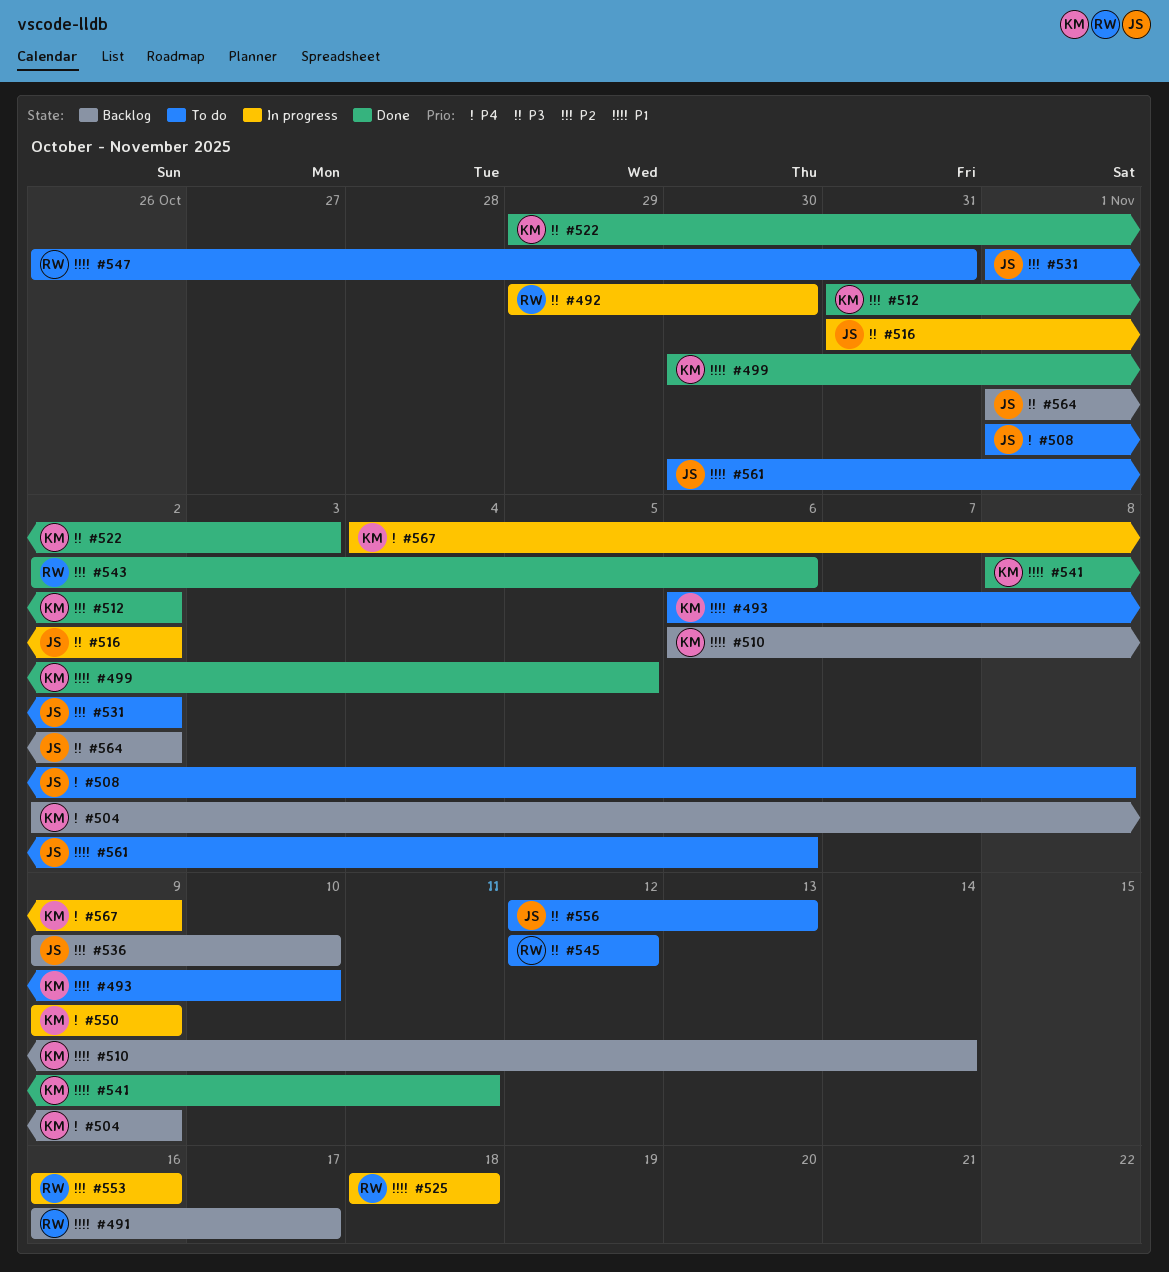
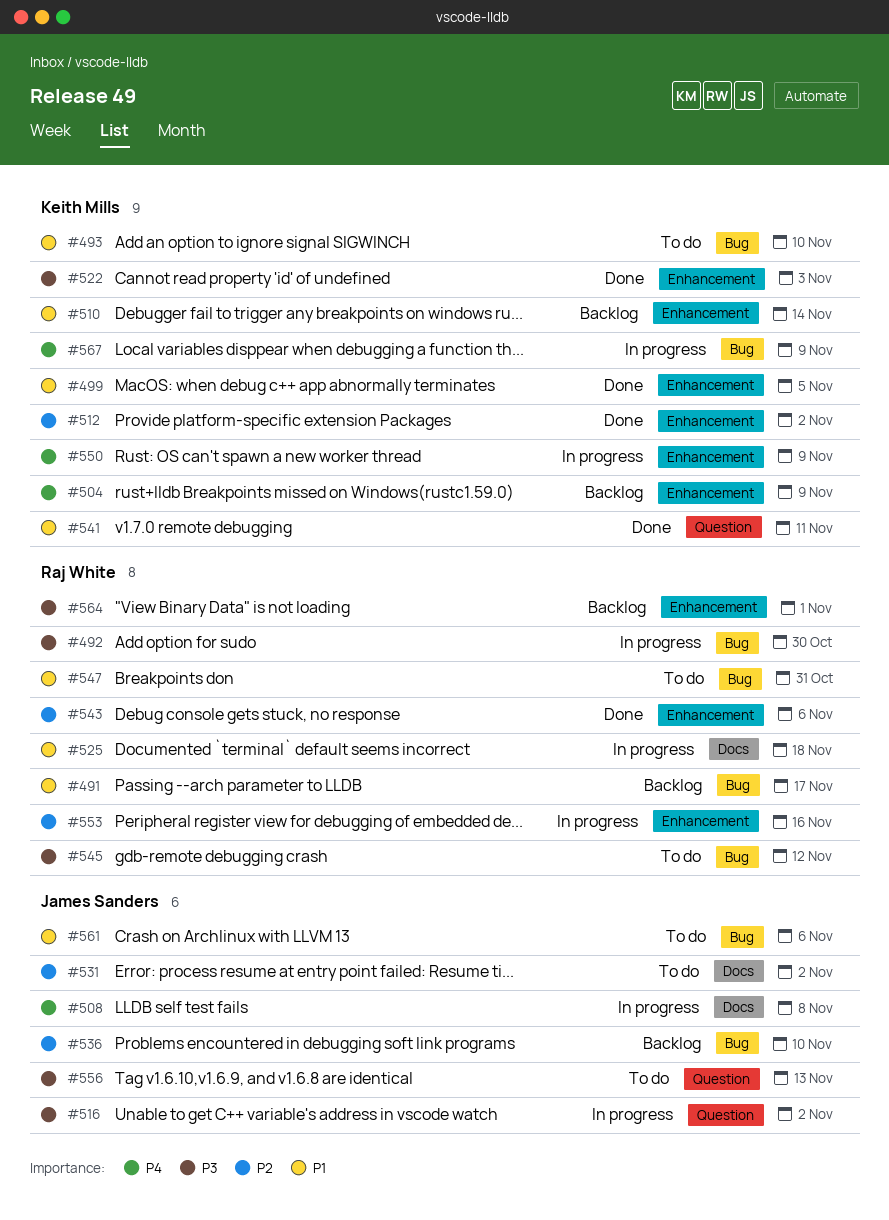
#508, status: To do -> In progress
#564, owner: James Sanders -> Raj White
#564, due: Nov 2 -> Nov 1

